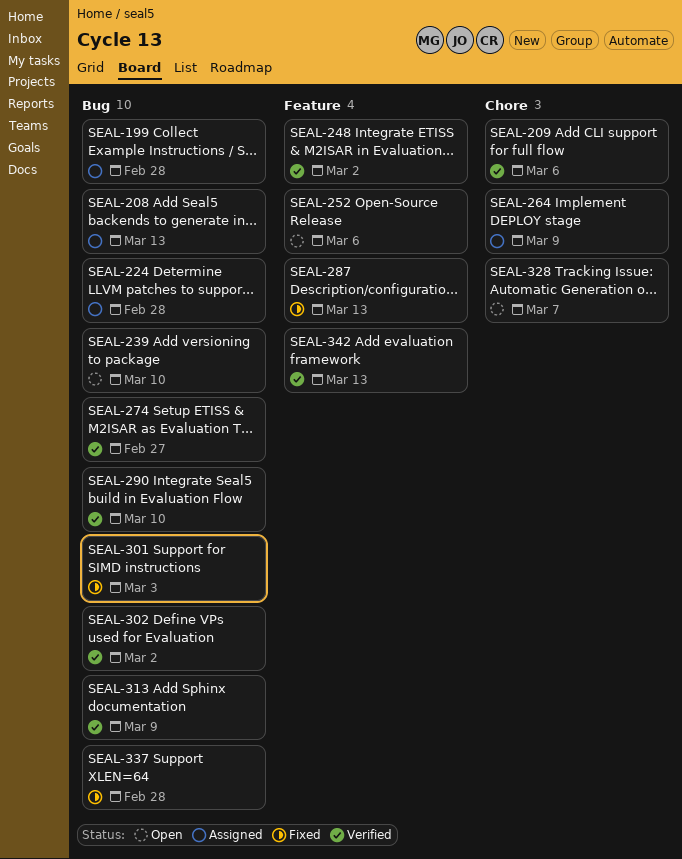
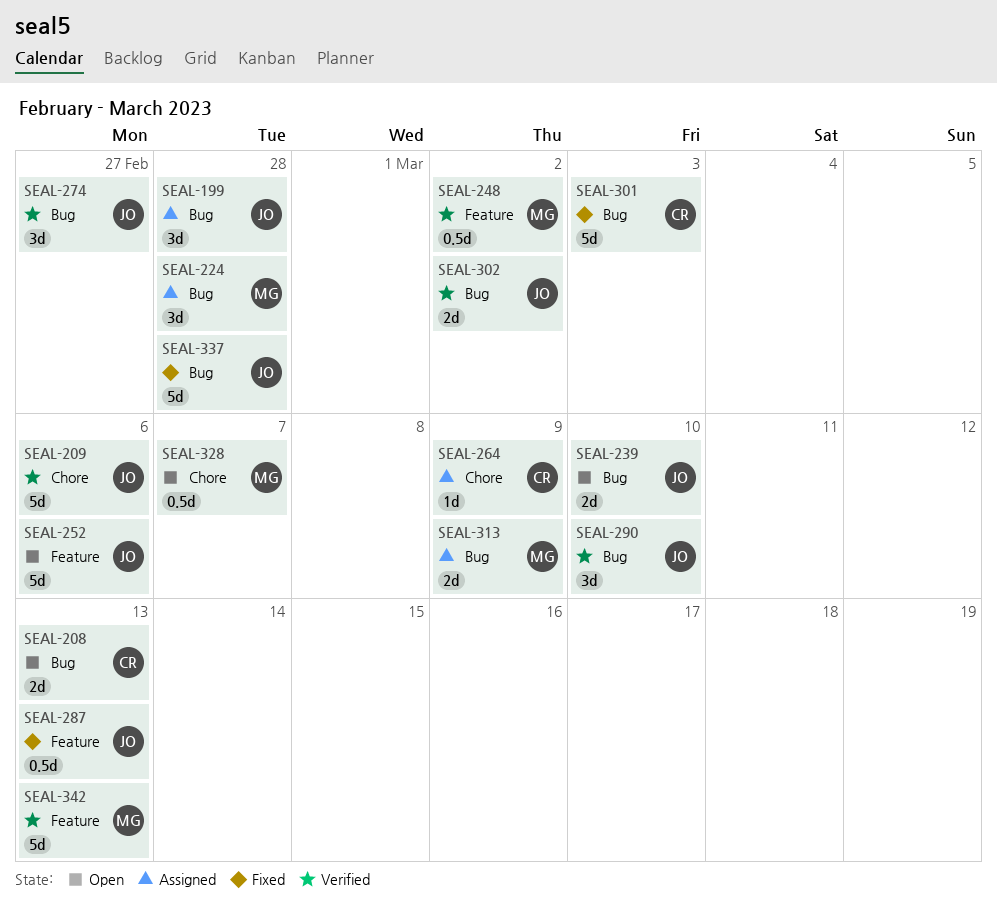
SEAL-208, status: Assigned -> Open
SEAL-313, status: Verified -> Assigned

